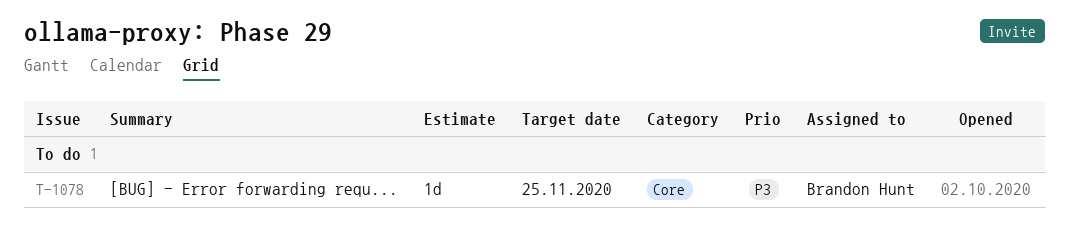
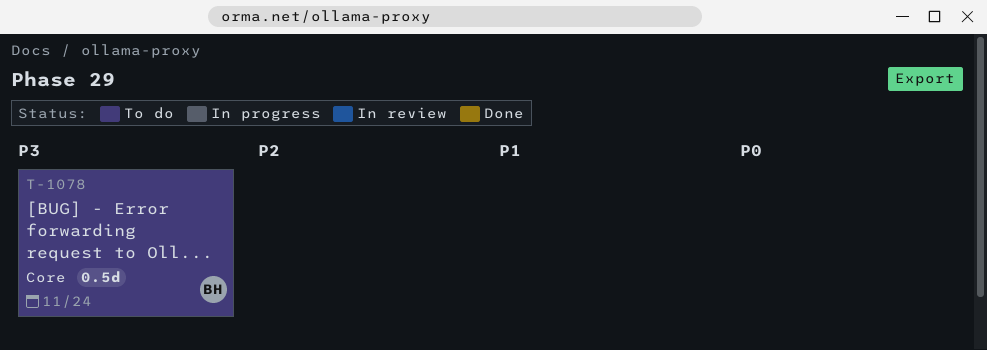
T-1078, estimate: 1d -> 0.5d
T-1078, due: Nov 25 -> Nov 24

